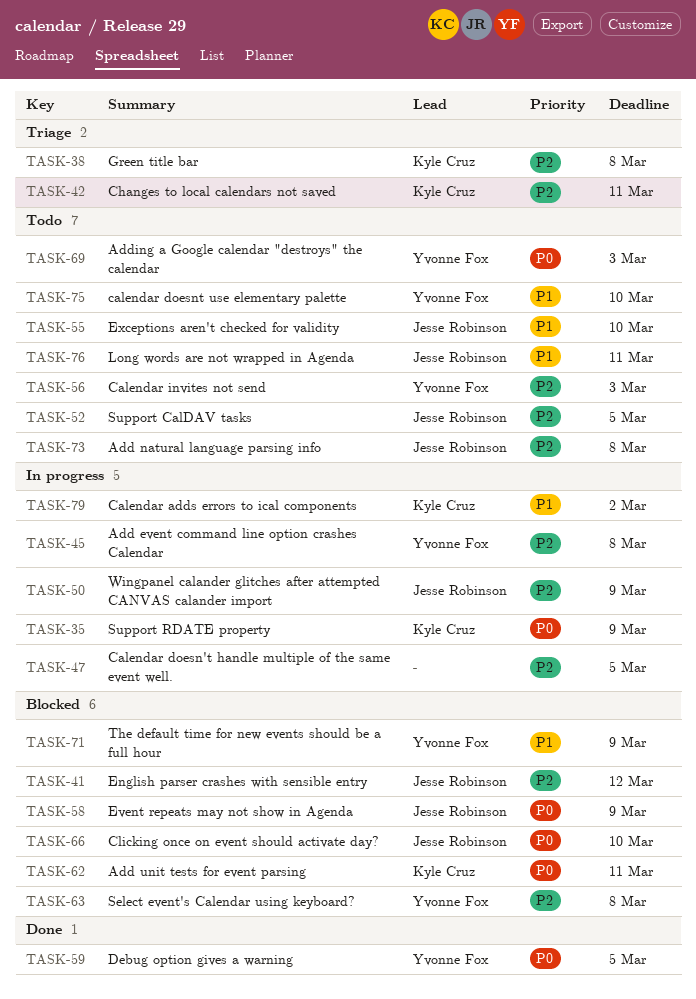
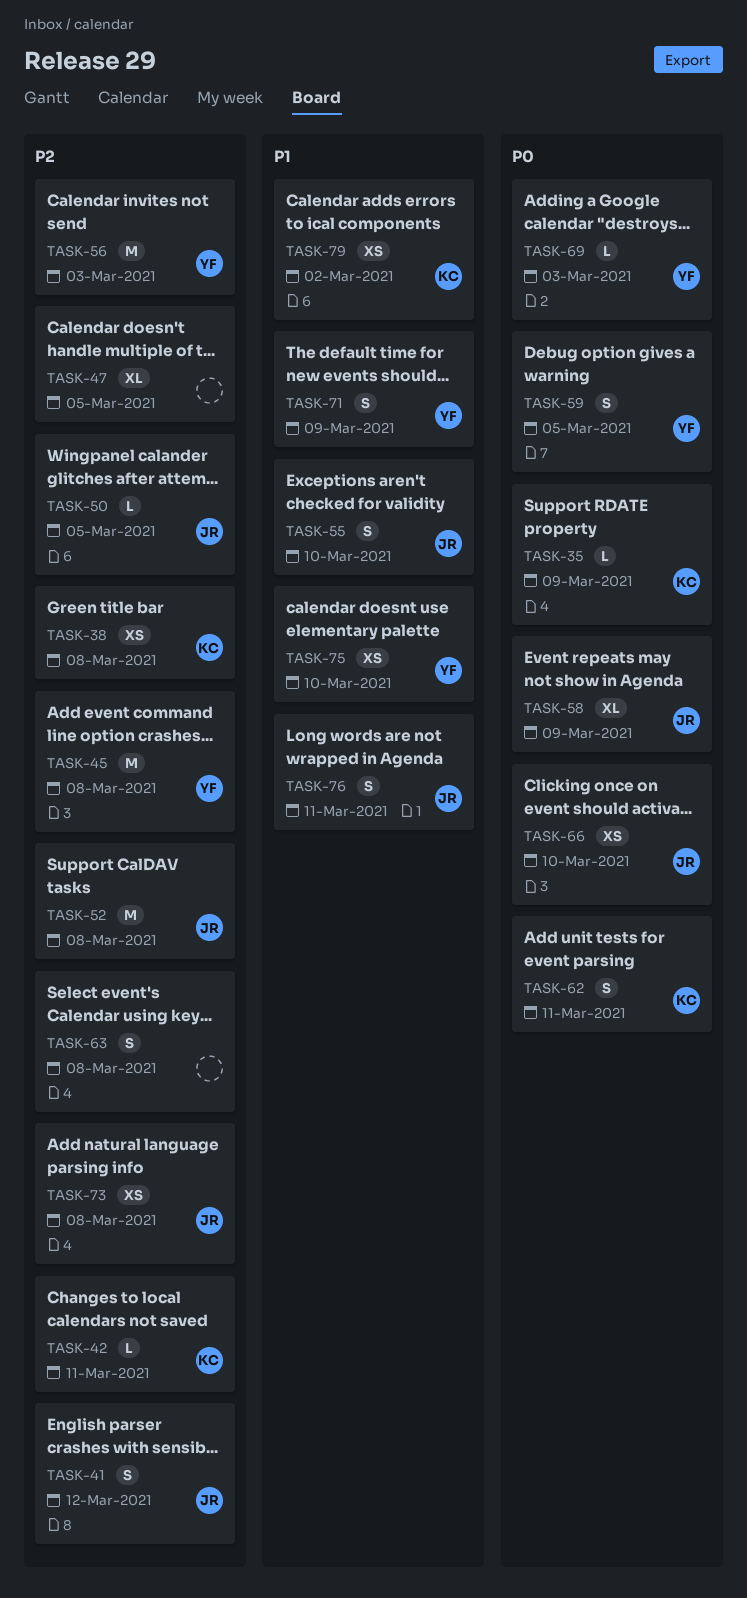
TASK-50, due: Mar 9 -> Mar 5
TASK-52, due: Mar 5 -> Mar 8
TASK-63, owner: Yvonne Fox -> none

